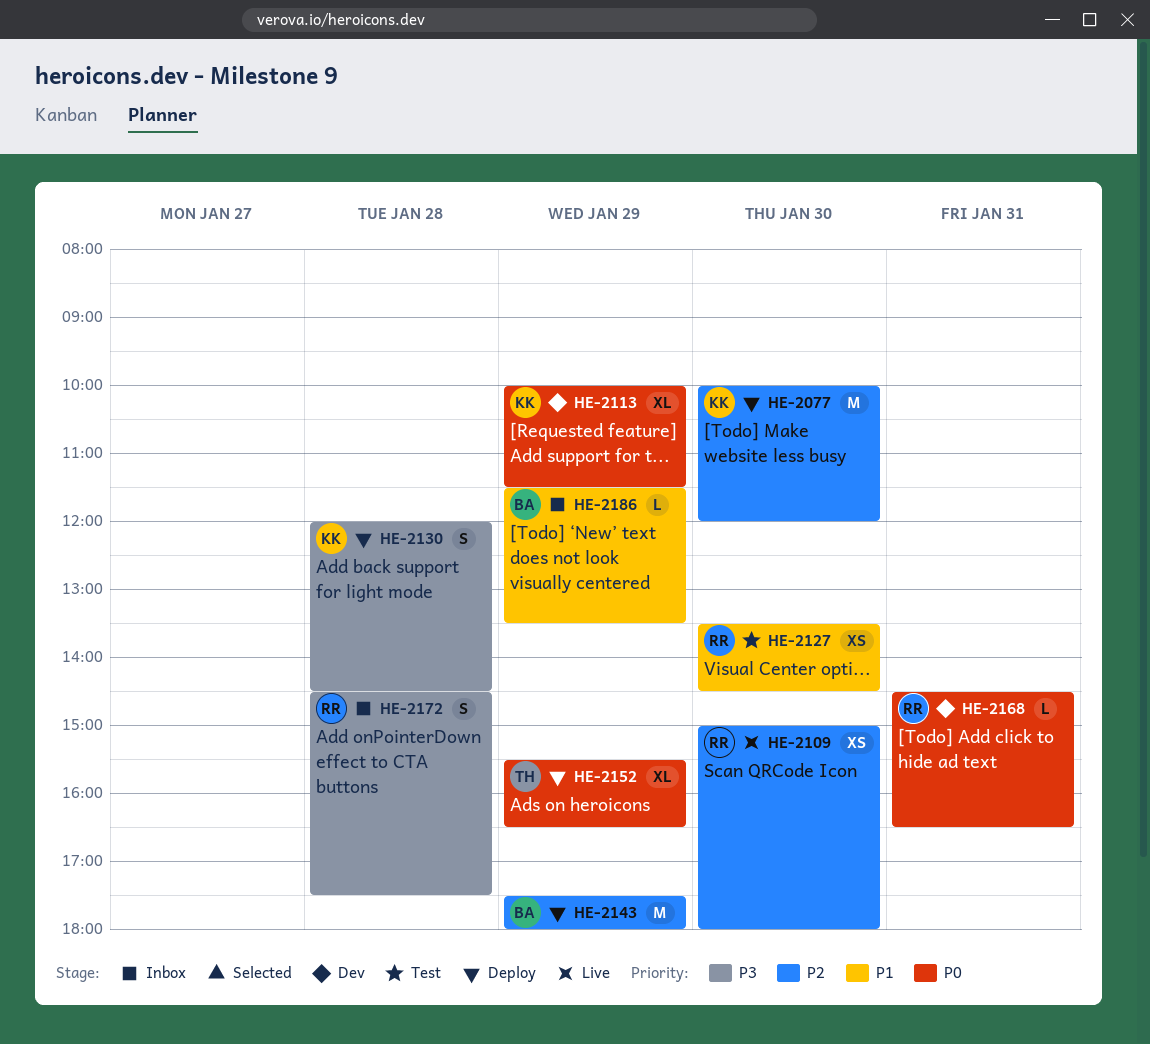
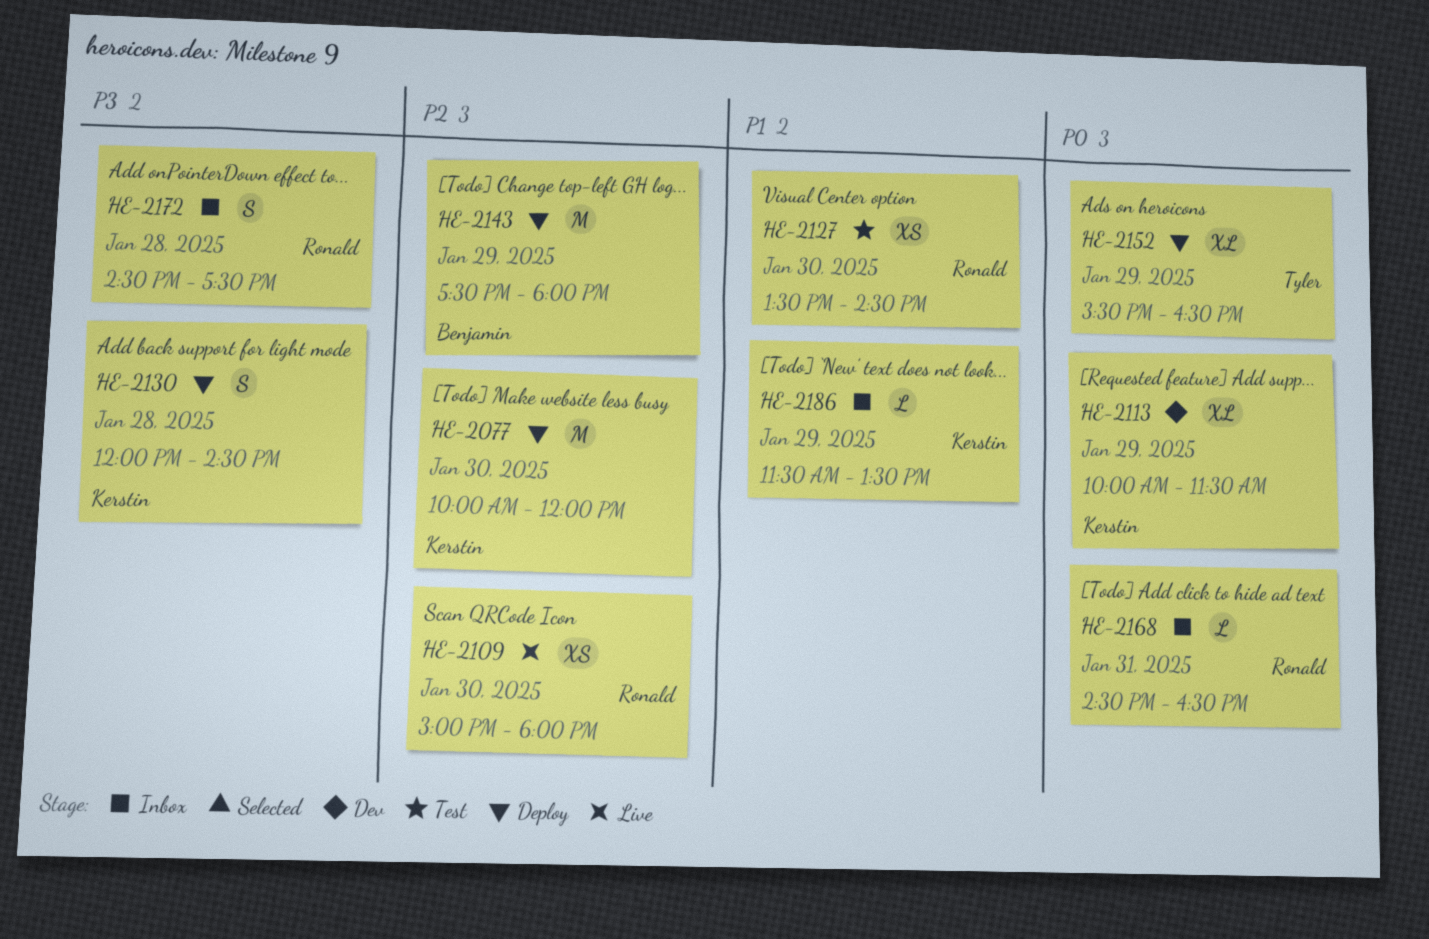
HE-2168, status: Dev -> Inbox
HE-2186, owner: Benjamin -> Kerstin

